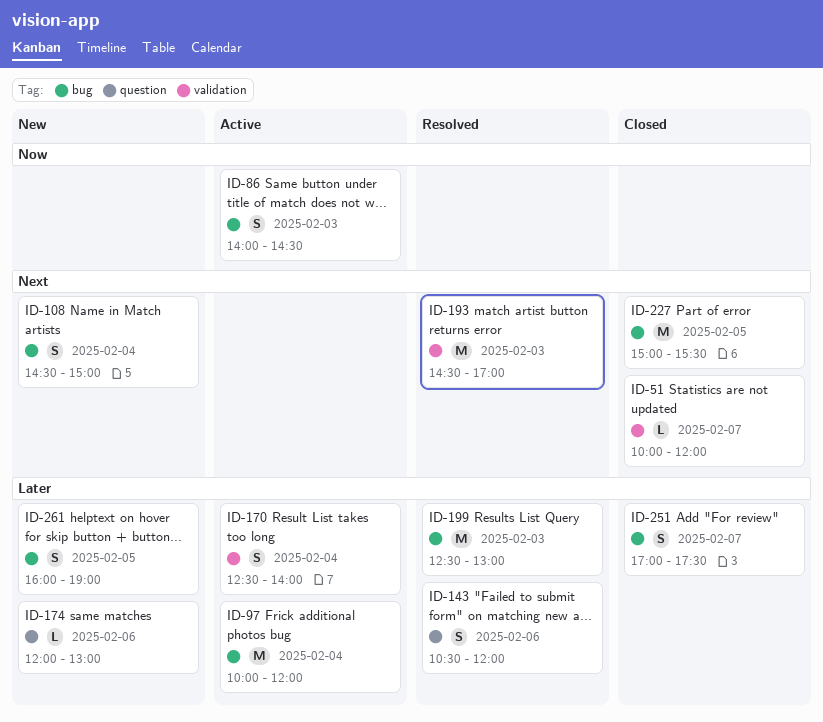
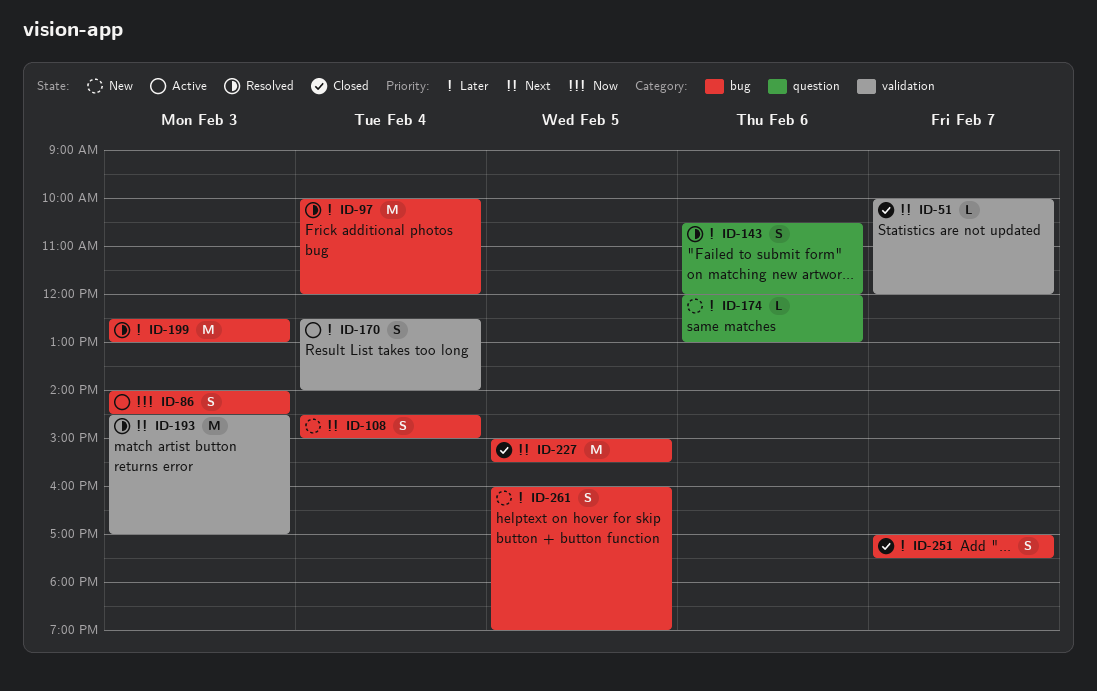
ID-97, status: Active -> Resolved

